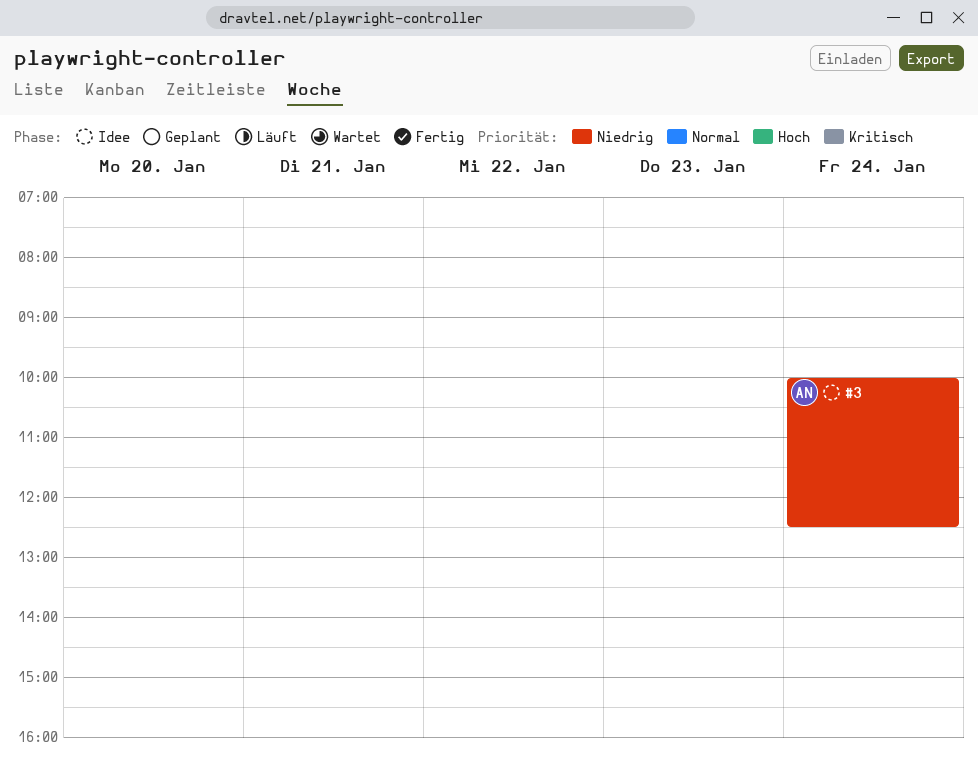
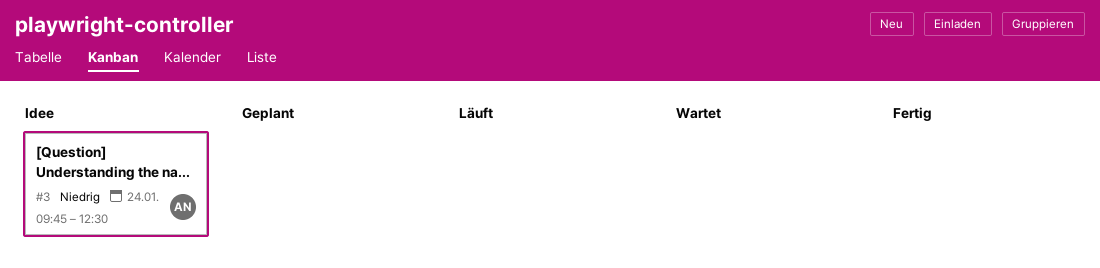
#3, begins: 10:00 -> 09:45

